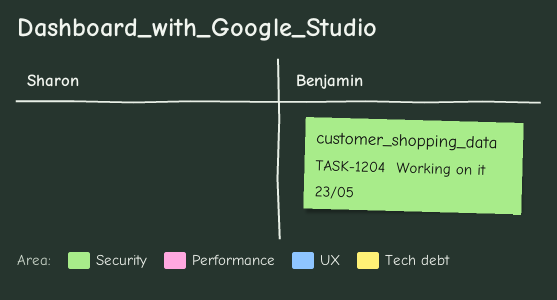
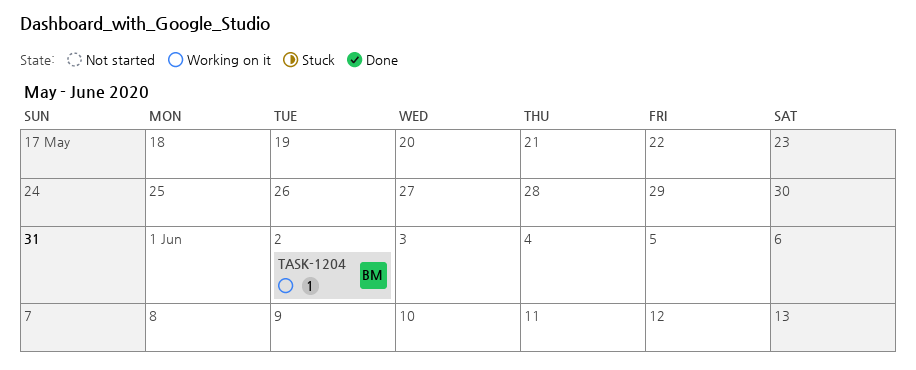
TASK-1204, due: May 23 -> Jun 2

